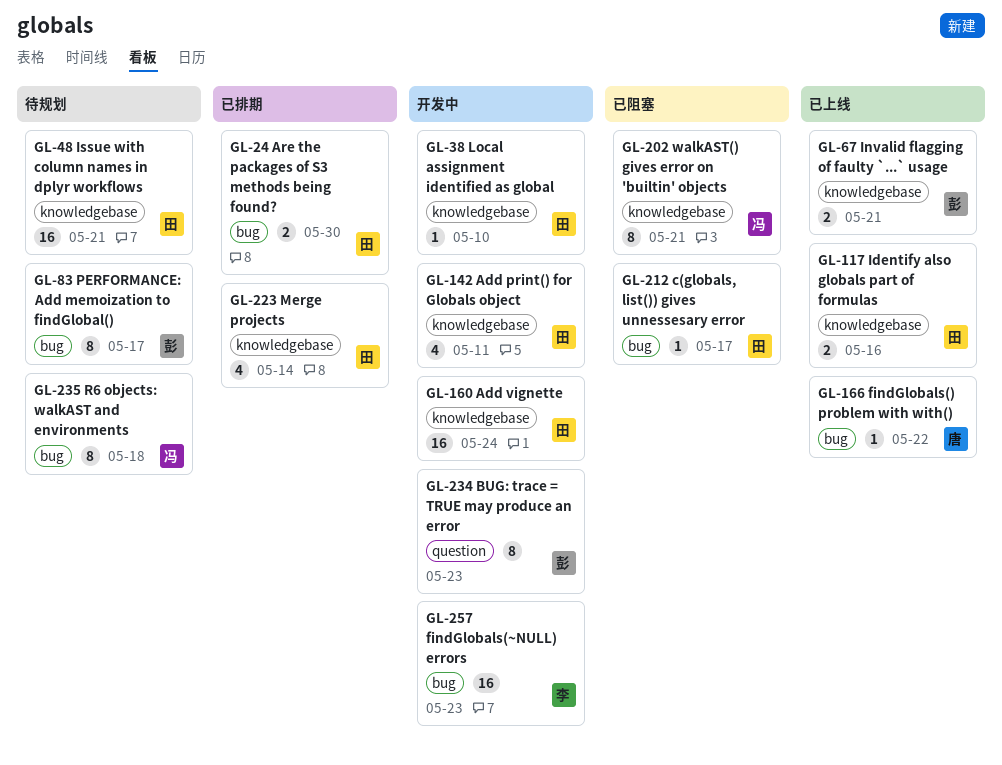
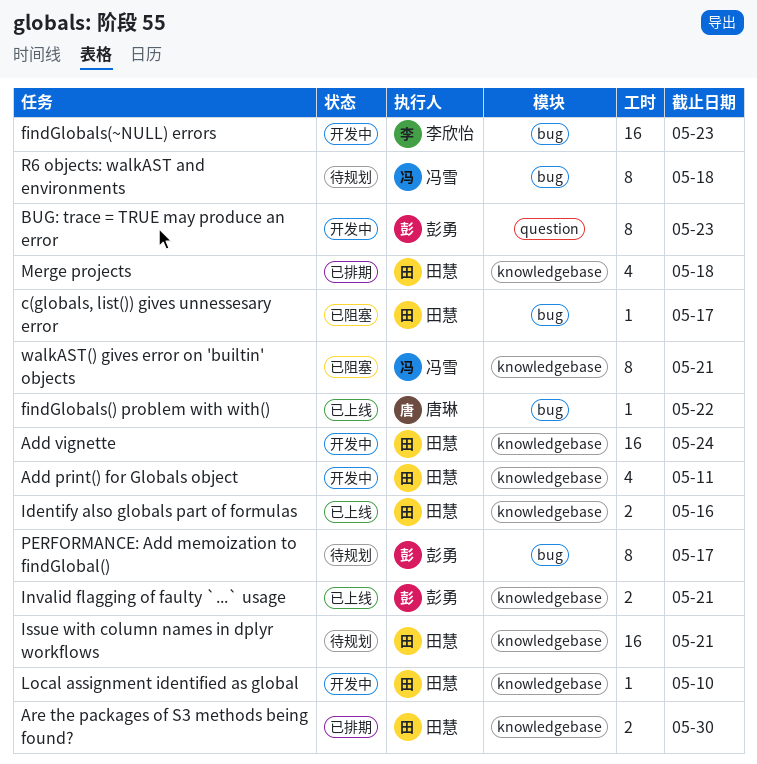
Are the packages of S3 methods being found?, label: bug -> knowledgebase
Merge projects, due: May 14 -> May 18

